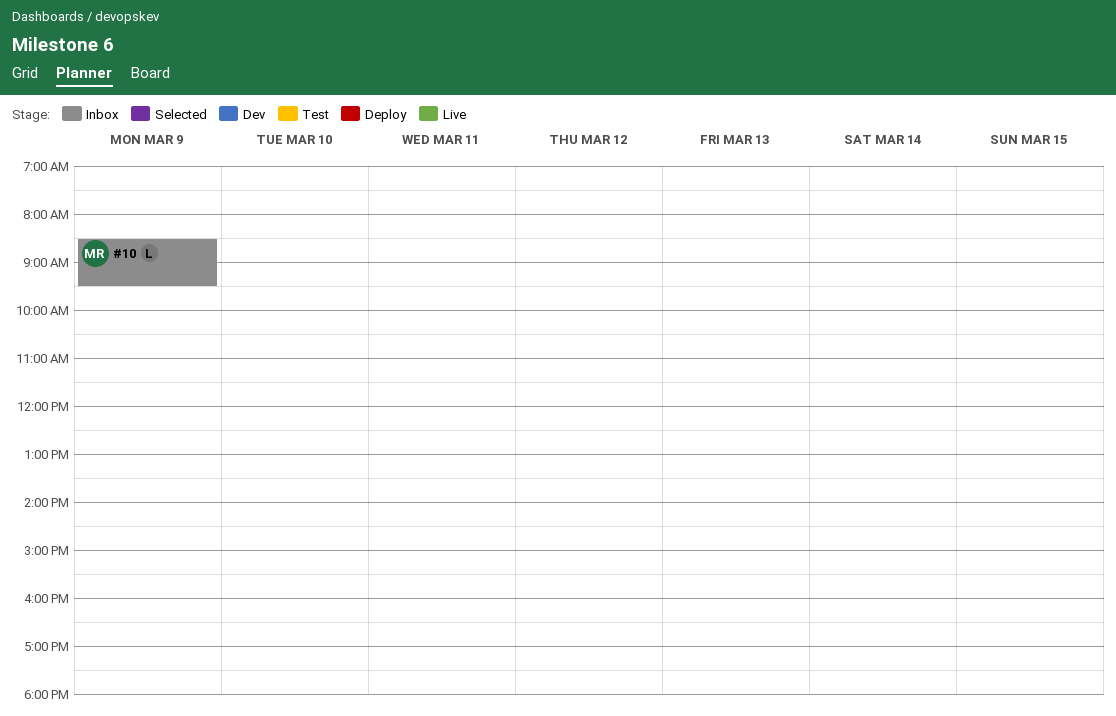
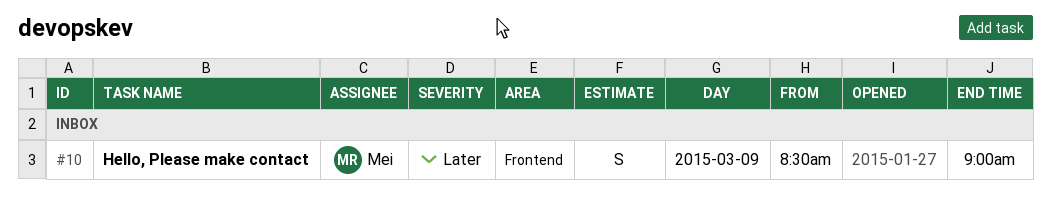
#10, estimate: L -> S
#10, ends: 09:30 -> 09:00

